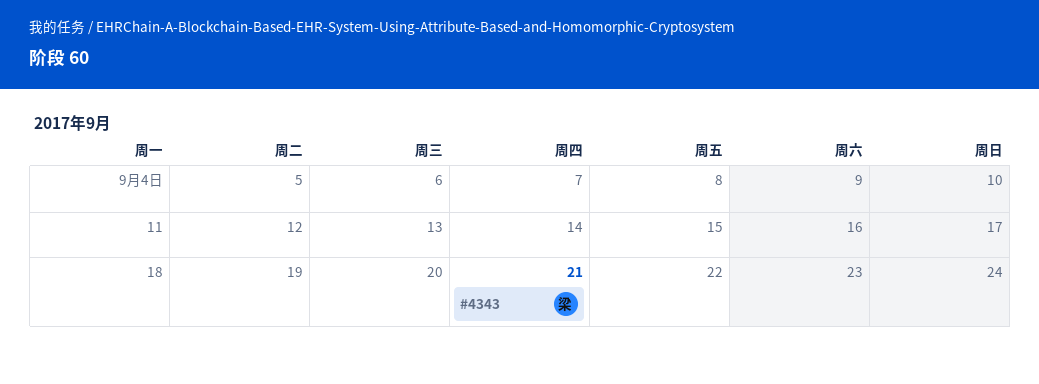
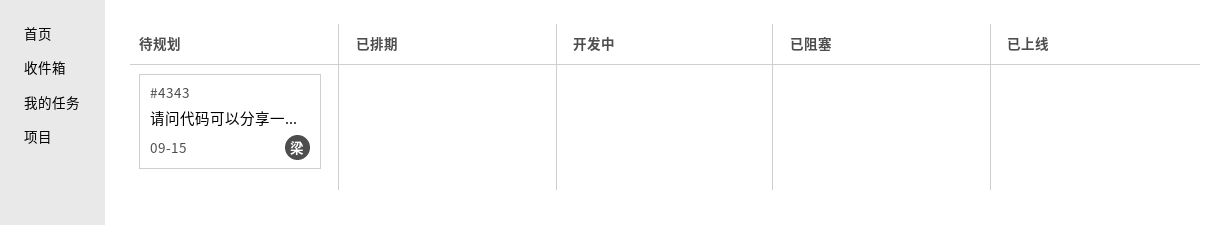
#4343, due: Sep 21 -> Sep 15

